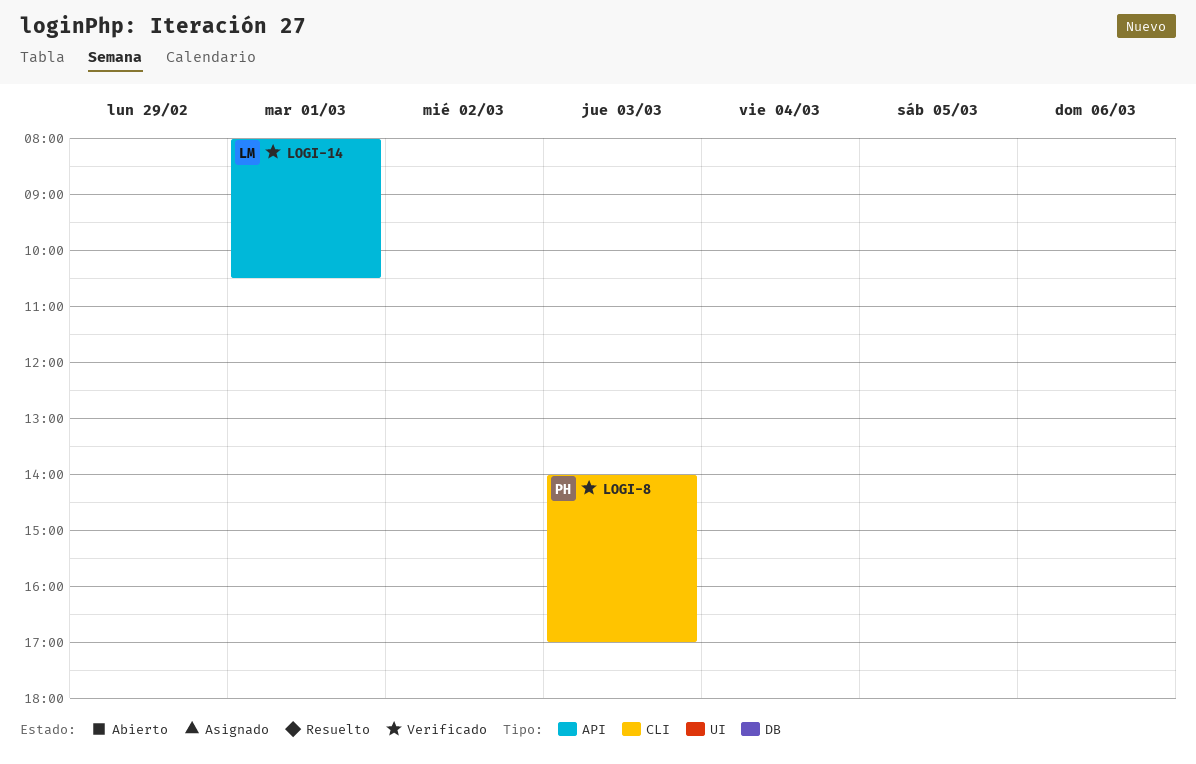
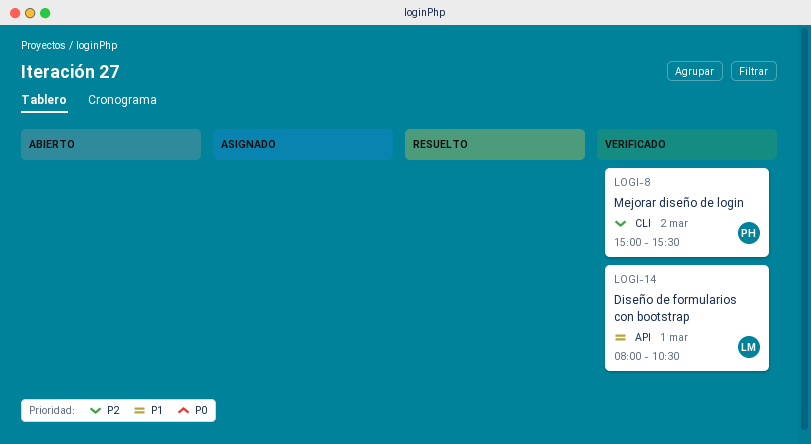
LOGI-8, day: Mar 3 -> Mar 2
LOGI-8, begins: 14:00 -> 15:00
LOGI-8, ends: 17:00 -> 15:30

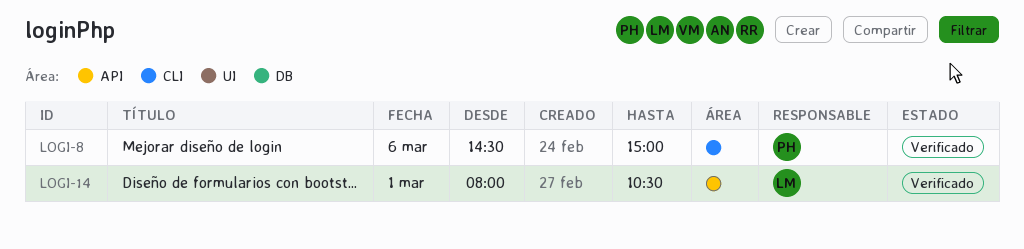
LOGI-8, day: Mar 2 -> Mar 6
LOGI-8, begins: 15:00 -> 14:30
LOGI-8, ends: 15:30 -> 15:00

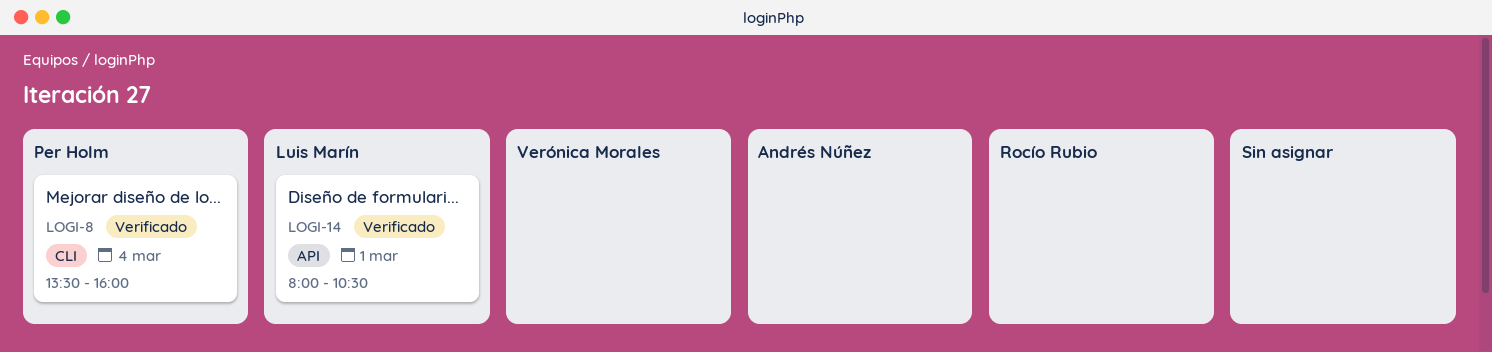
LOGI-8, day: Mar 6 -> Mar 4
LOGI-8, begins: 14:30 -> 13:30
LOGI-8, ends: 15:00 -> 16:00

